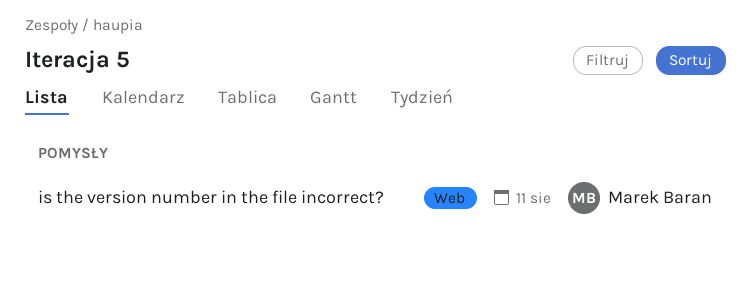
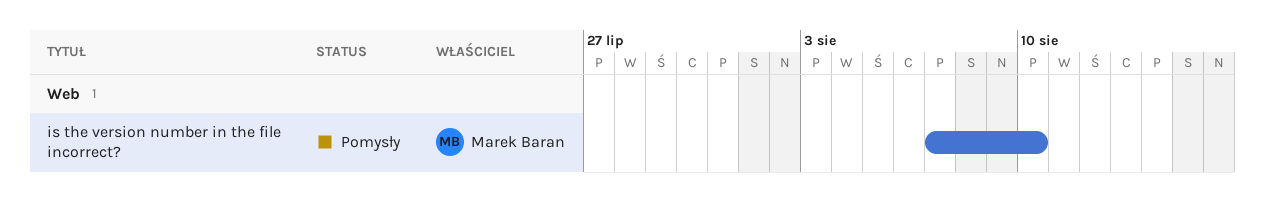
is the version number in the file incorrect?, due: Aug 11 -> Aug 10

